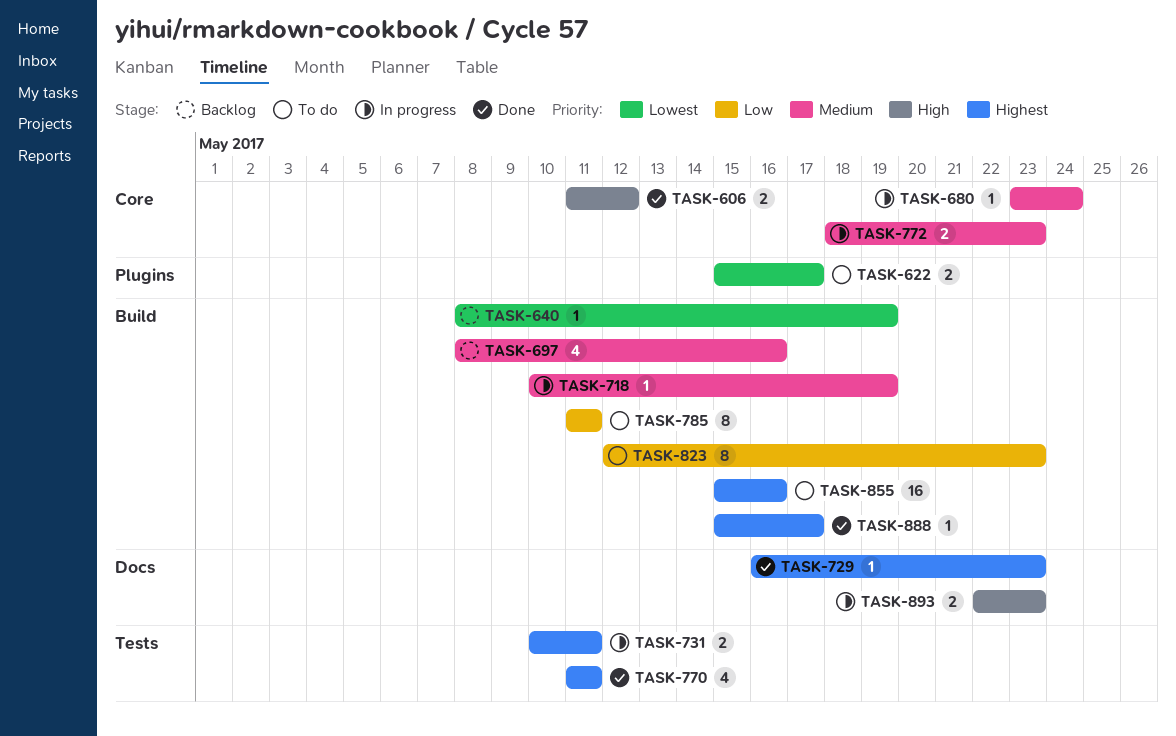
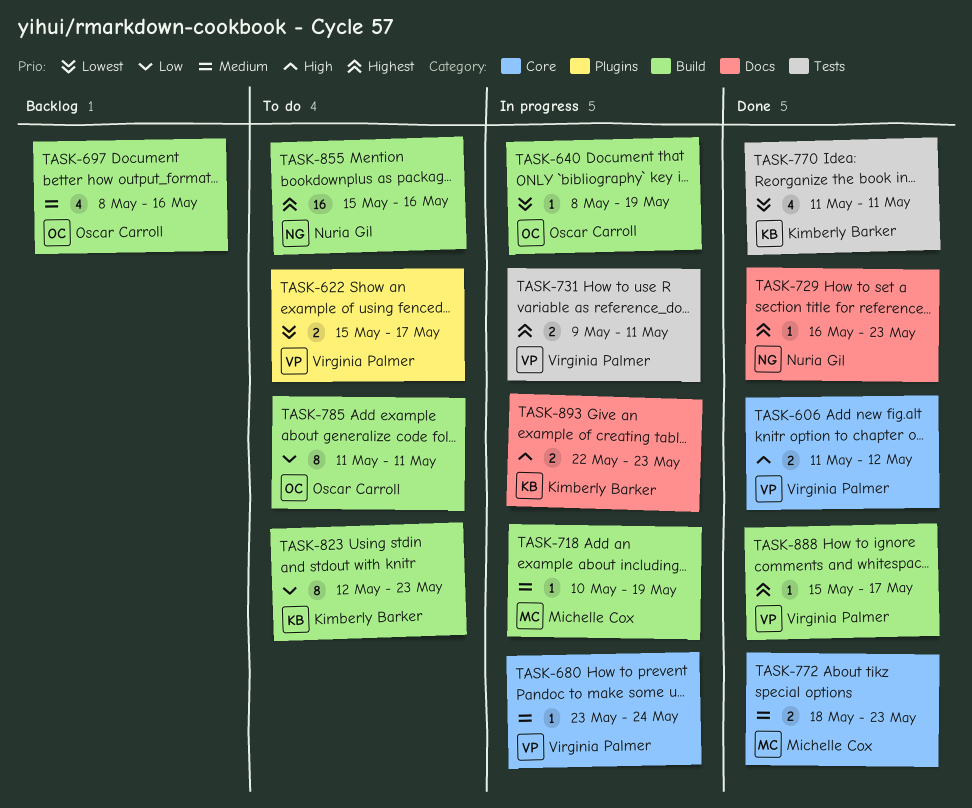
TASK-640, status: Backlog -> In progress
TASK-731, start: May 10 -> May 9
TASK-770, priority: Highest -> Lowest
TASK-772, status: In progress -> Done

